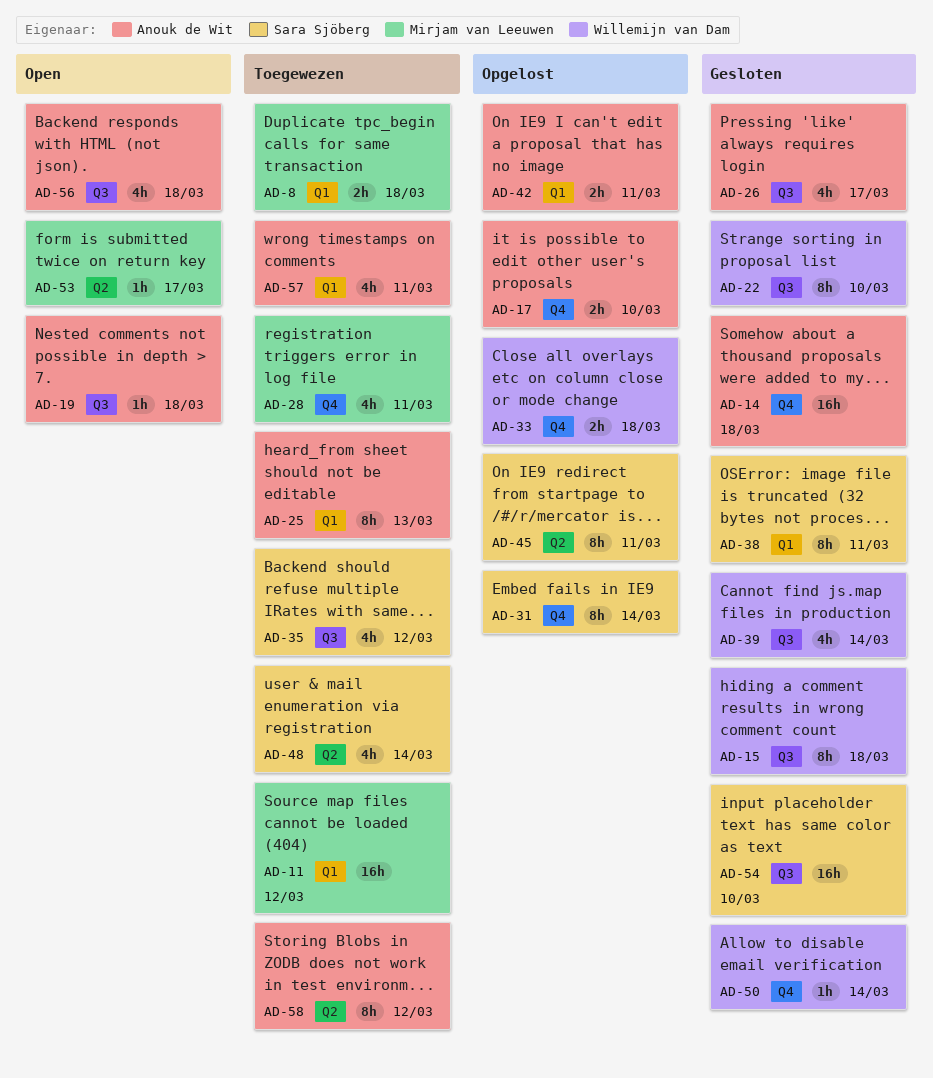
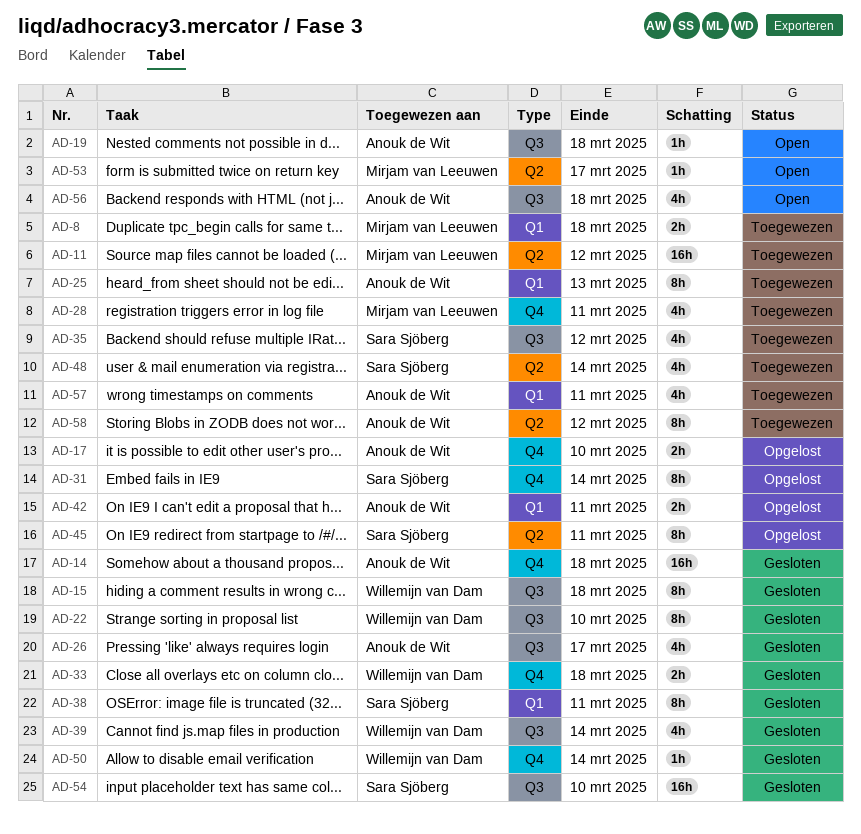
AD-11, label: Q1 -> Q2
AD-33, status: Opgelost -> Gesloten

